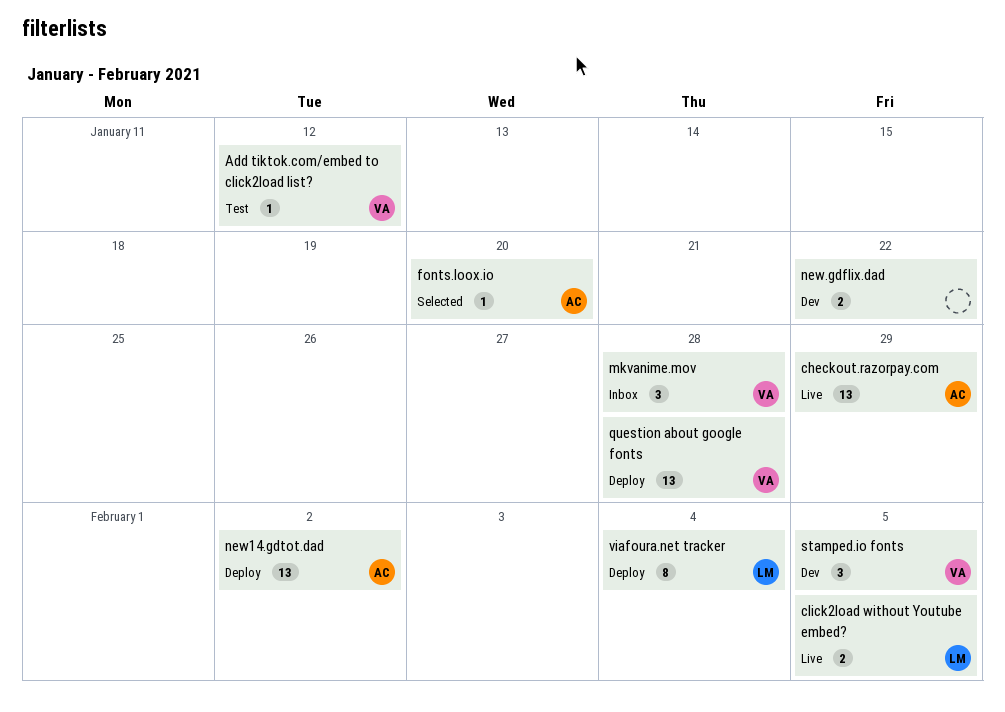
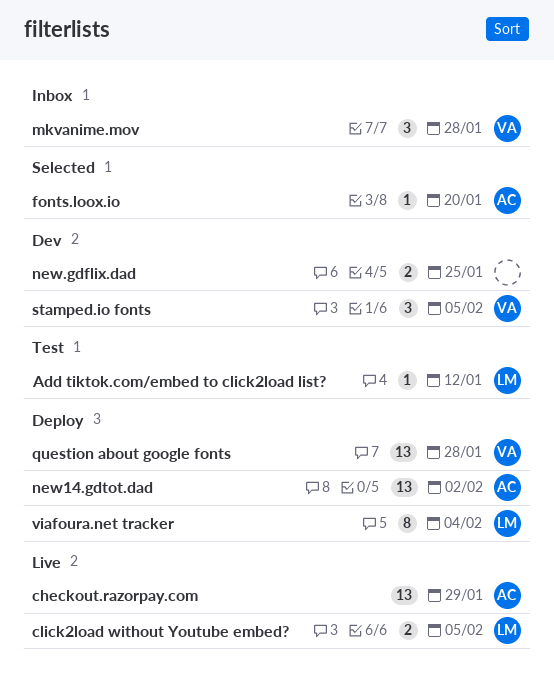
Add tiktok.com/embed to click2load list?, owner: VA -> LM
new.gdflix.dad, due: Jan 22 -> Jan 25

